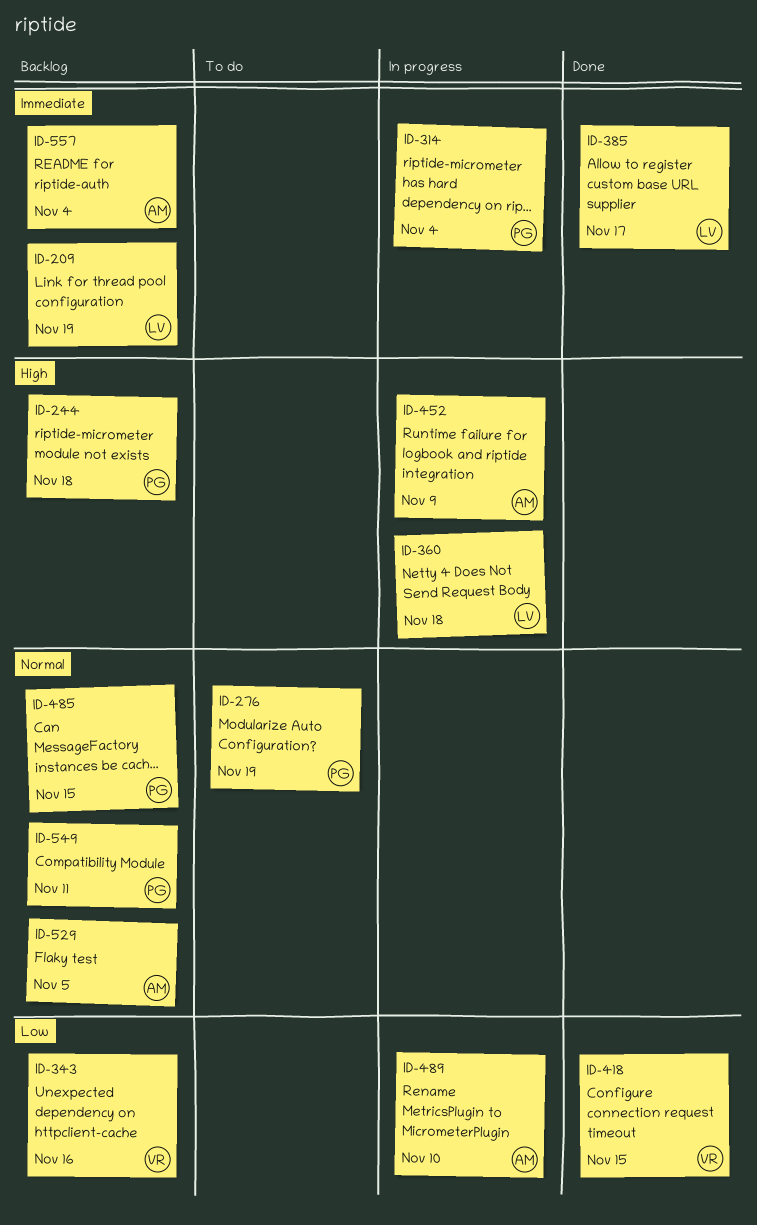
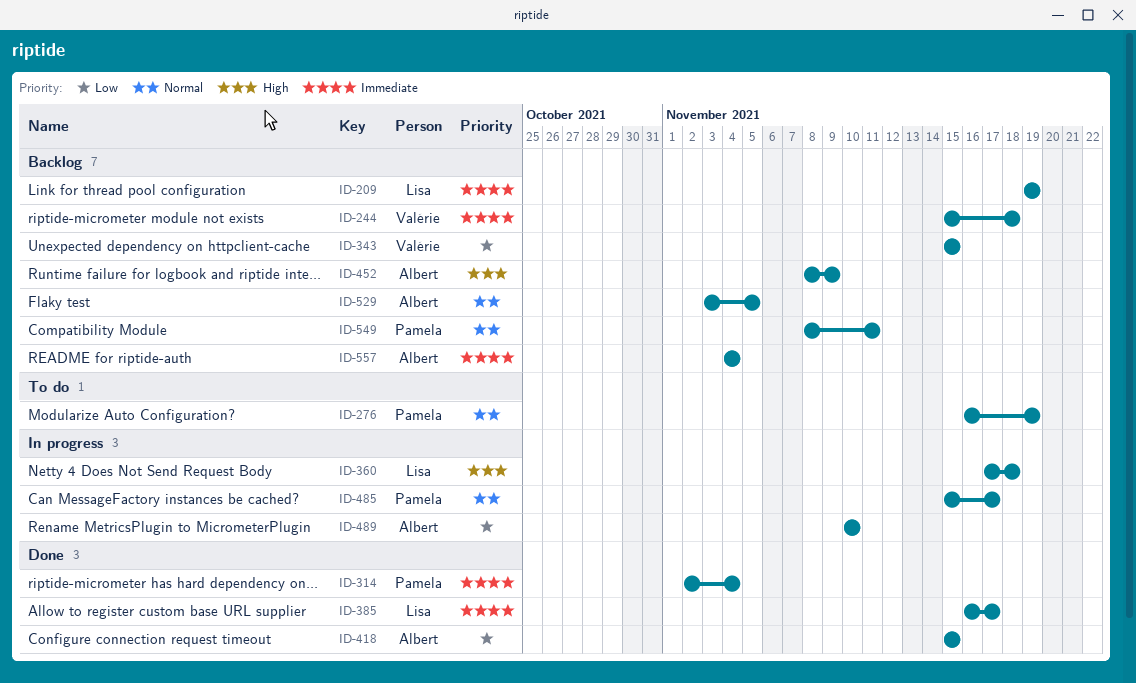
ID-244, owner: Pamela -> Valérie
ID-244, priority: High -> Immediate
ID-314, status: In progress -> Done
ID-343, due: Nov 16 -> Nov 15
ID-418, owner: Valérie -> Albert
ID-452, status: In progress -> Backlog
ID-485, status: Backlog -> In progress
ID-485, due: Nov 15 -> Nov 17

